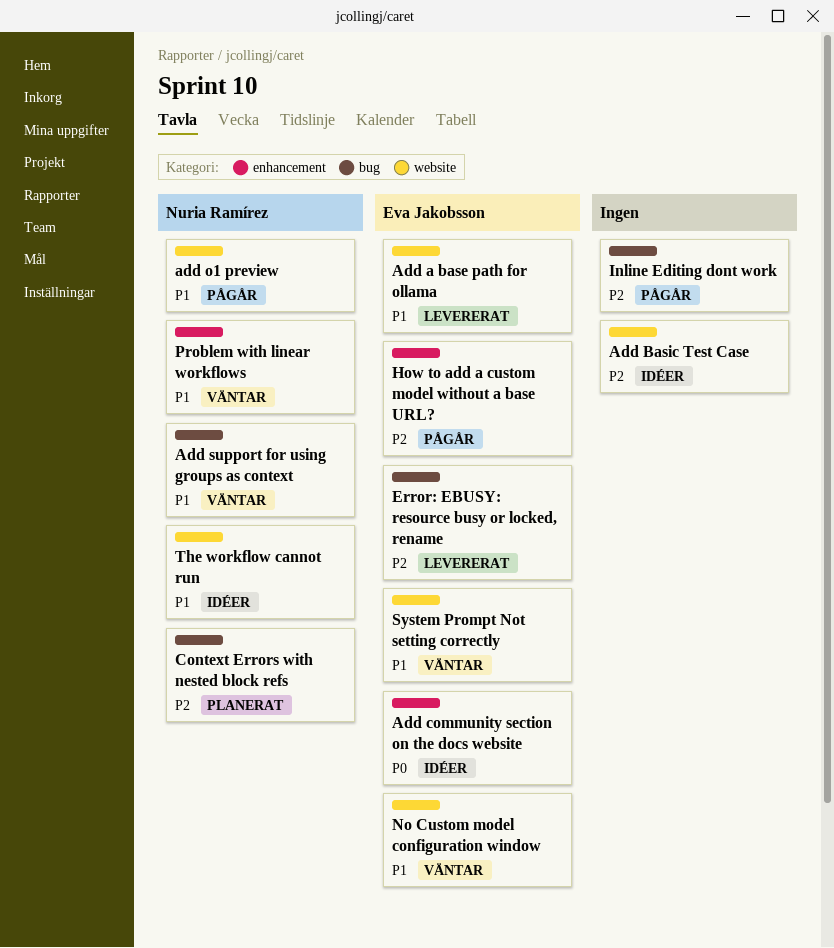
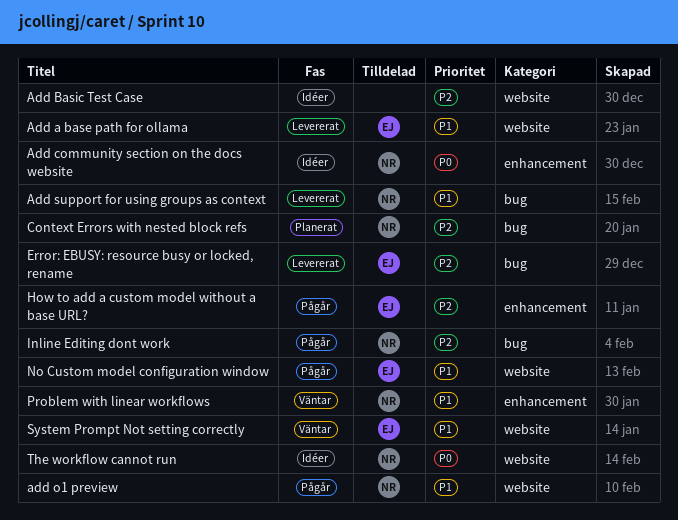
Add community section on the docs website, owner: Eva Jakobsson -> Nuria Ramírez
Add support for using groups as context, status: Väntar -> Levererat
Inline Editing dont work, owner: none -> Nuria Ramírez
No Custom model configuration window, status: Väntar -> Pågår
The workflow cannot run, priority: P1 -> P0

